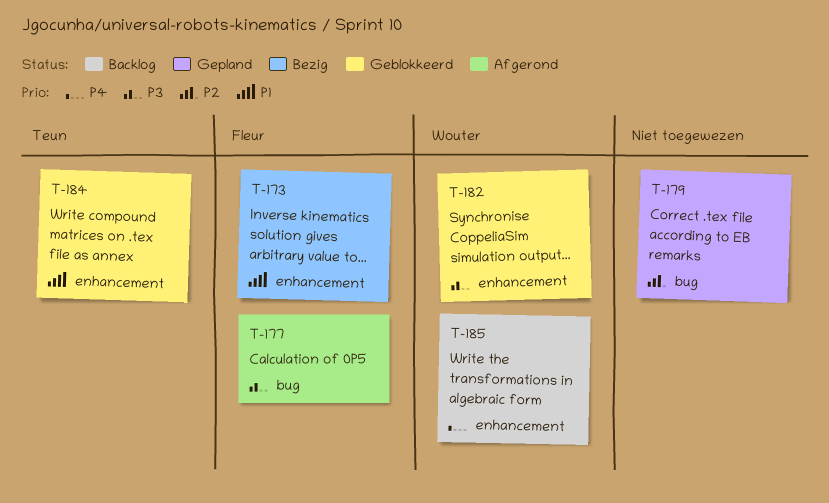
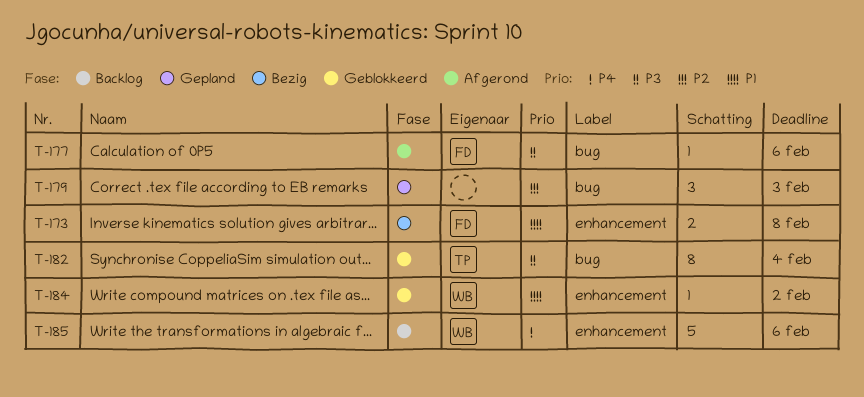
T-182, owner: Wouter -> Teun
T-182, label: enhancement -> bug
T-184, owner: Teun -> Wouter

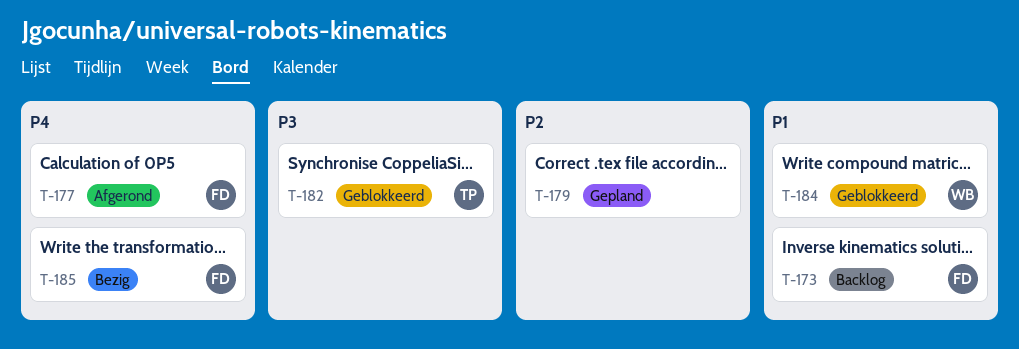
T-173, status: Bezig -> Backlog
T-177, priority: P3 -> P4
T-185, status: Backlog -> Bezig
T-185, owner: WB -> FD

